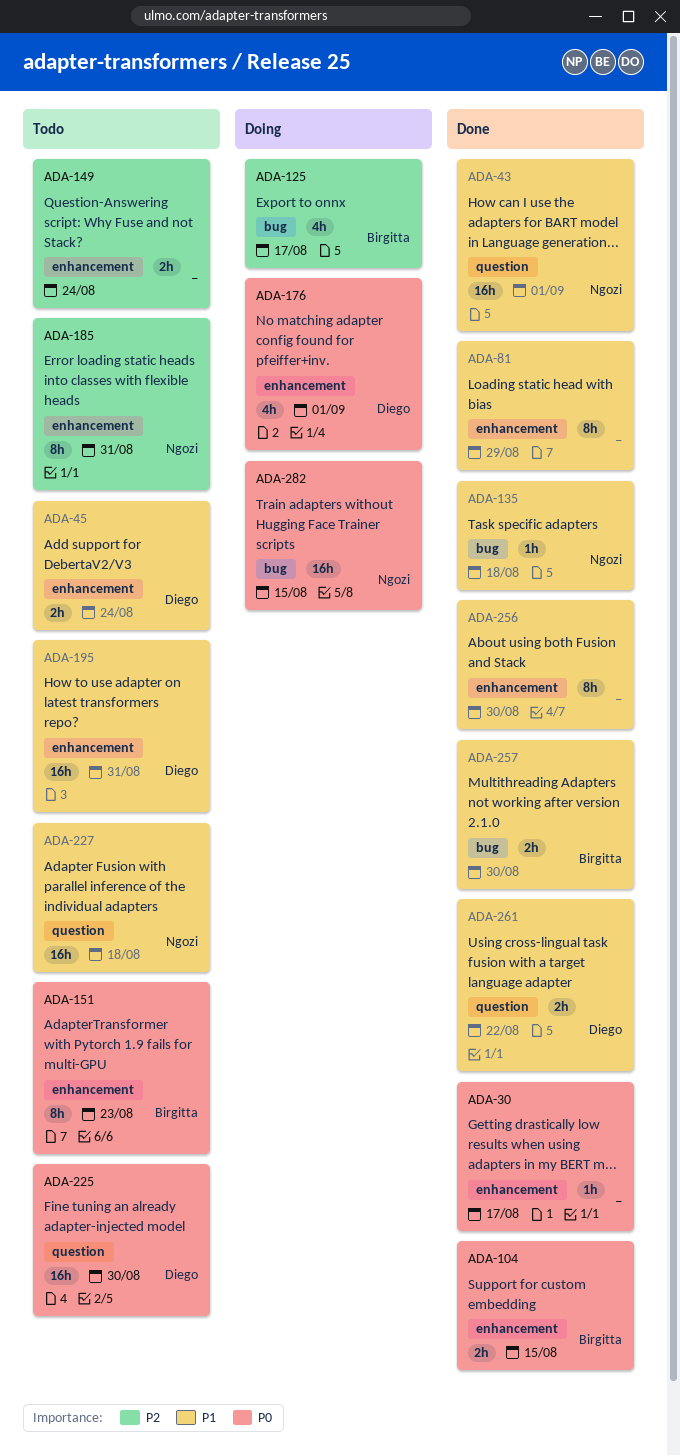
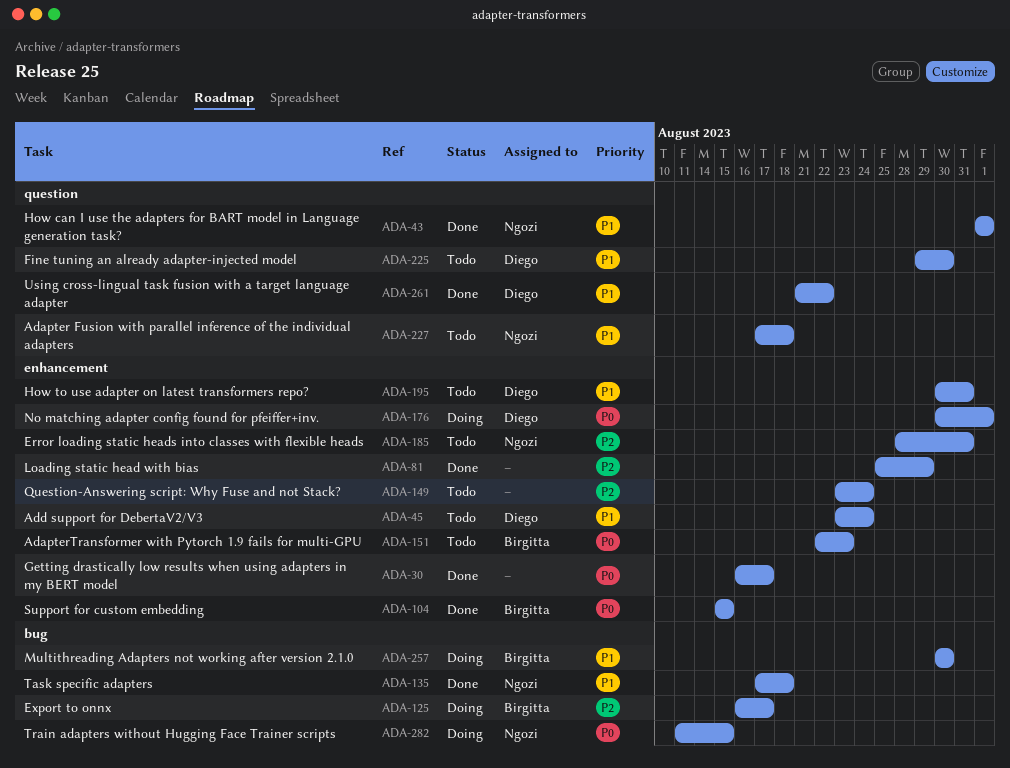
ADA-81, priority: P1 -> P2
ADA-225, priority: P0 -> P1
ADA-256: present -> none
ADA-257, status: Done -> Doing

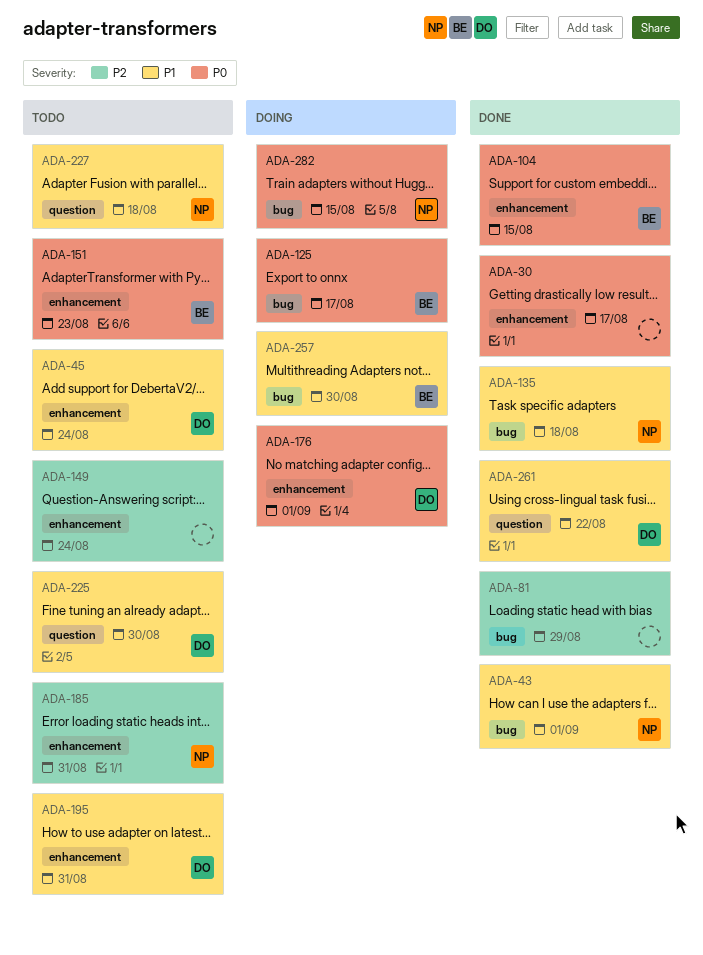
ADA-43, label: question -> bug
ADA-81, label: enhancement -> bug
ADA-125, priority: P2 -> P0

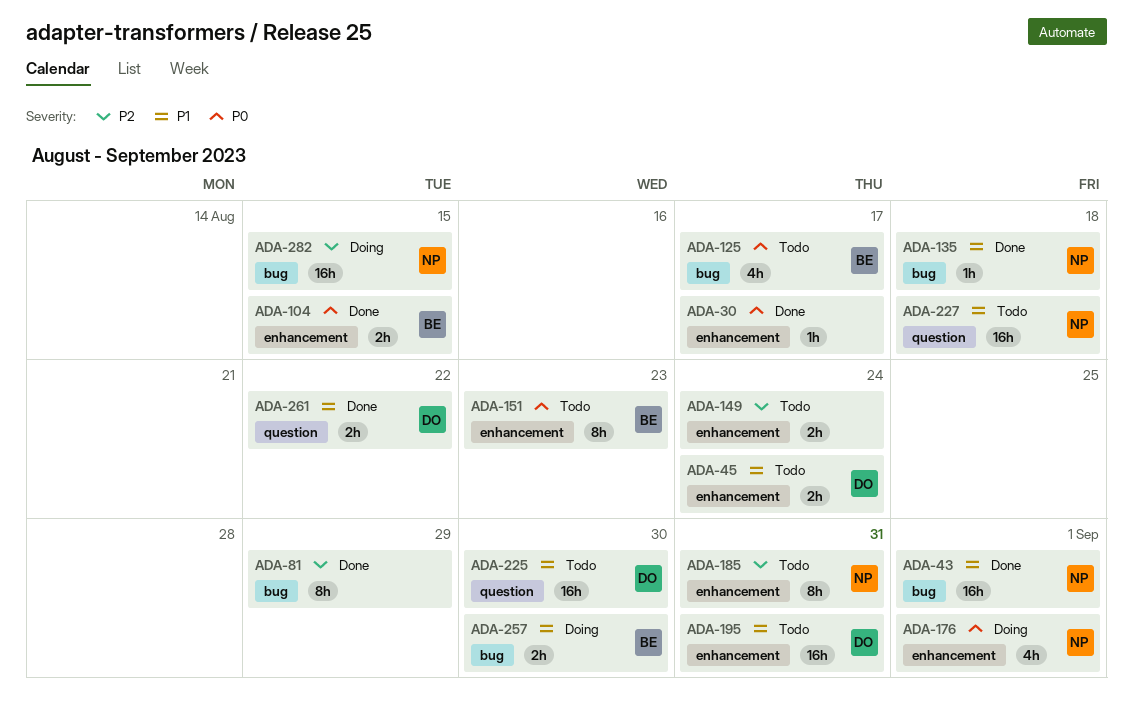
ADA-125, status: Doing -> Todo
ADA-176, owner: DO -> NP
ADA-282, priority: P0 -> P2

